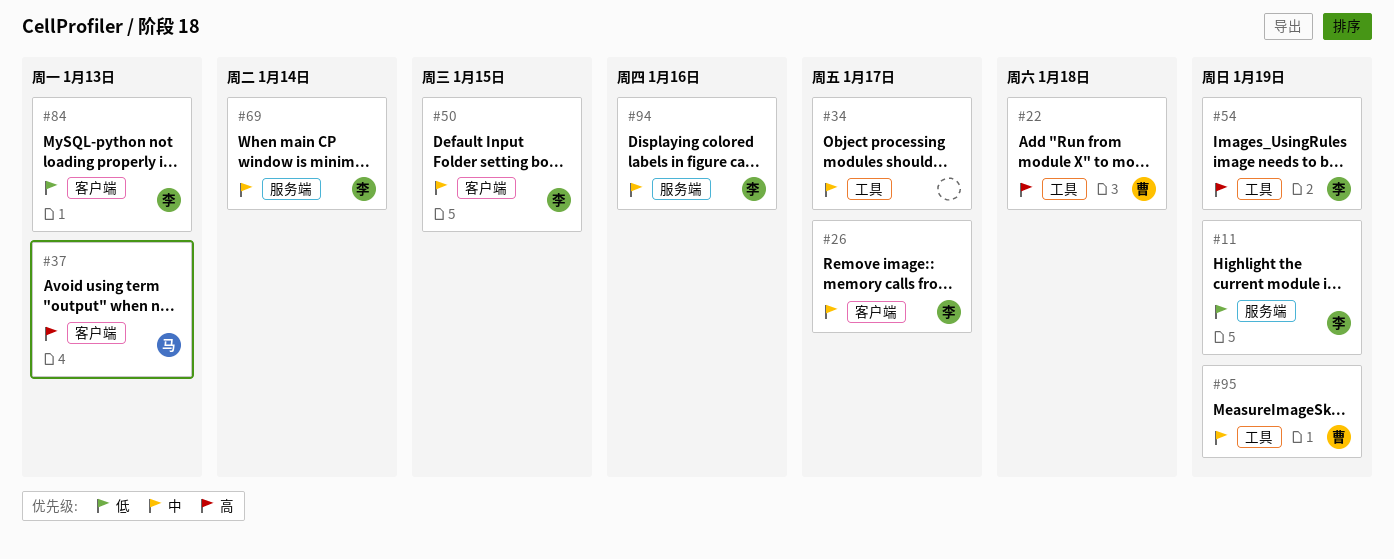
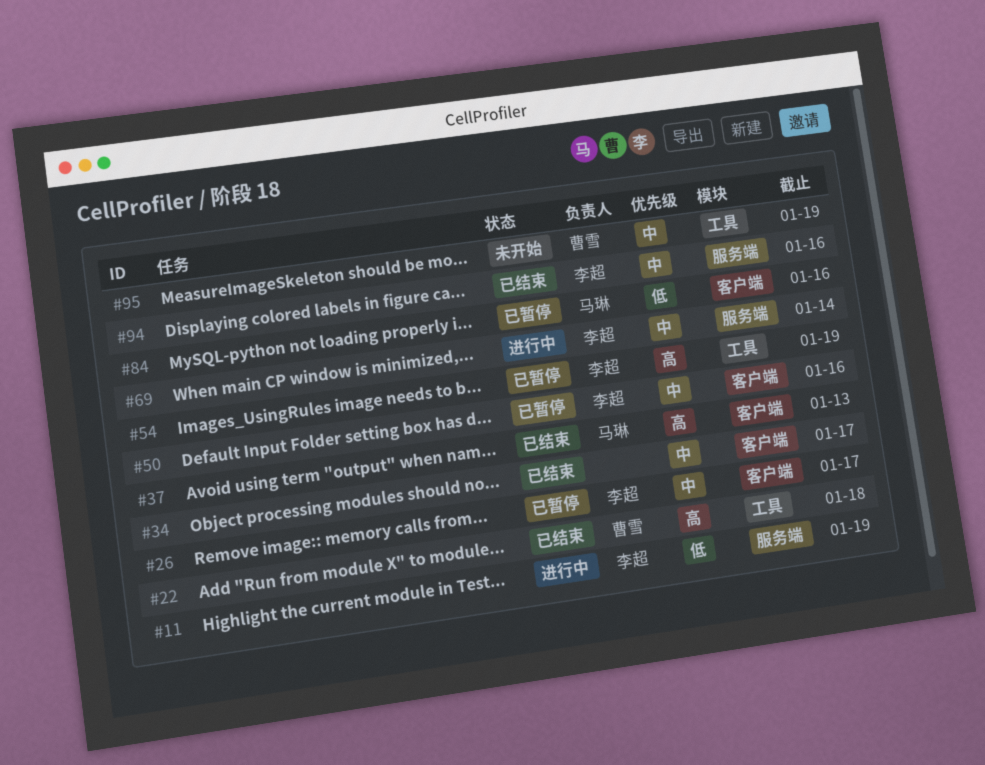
#34, label: 工具 -> 客户端
#50, due: Jan 15 -> Jan 16
#84, owner: 李超 -> 马琳
#84, due: Jan 13 -> Jan 16

